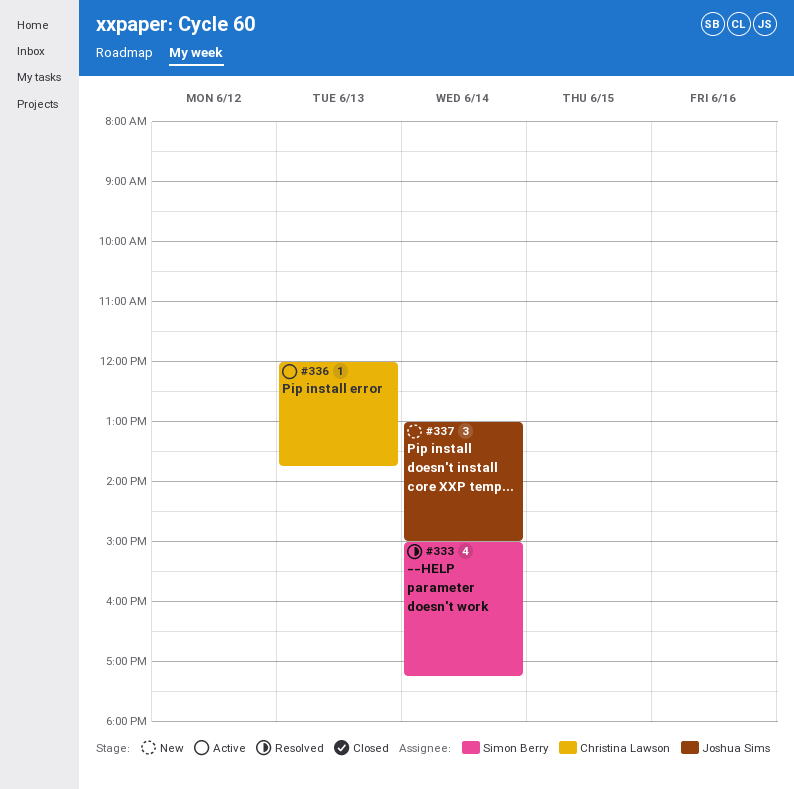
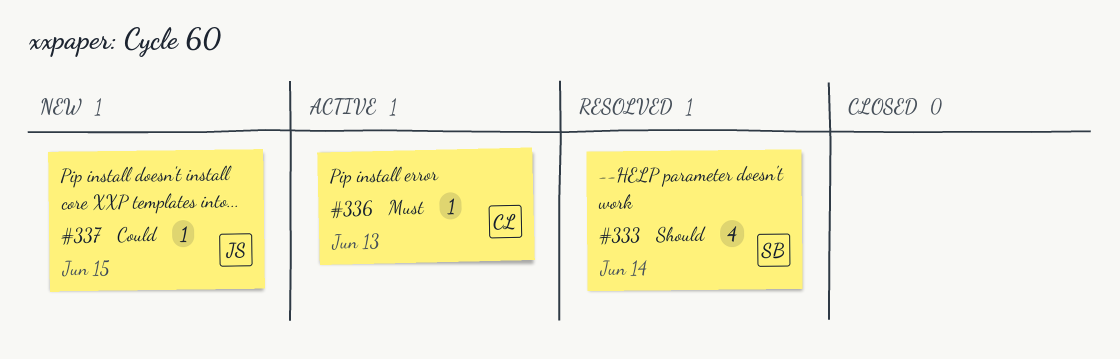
#337, estimate: 3 -> 1
#337, day: Jun 14 -> Jun 15

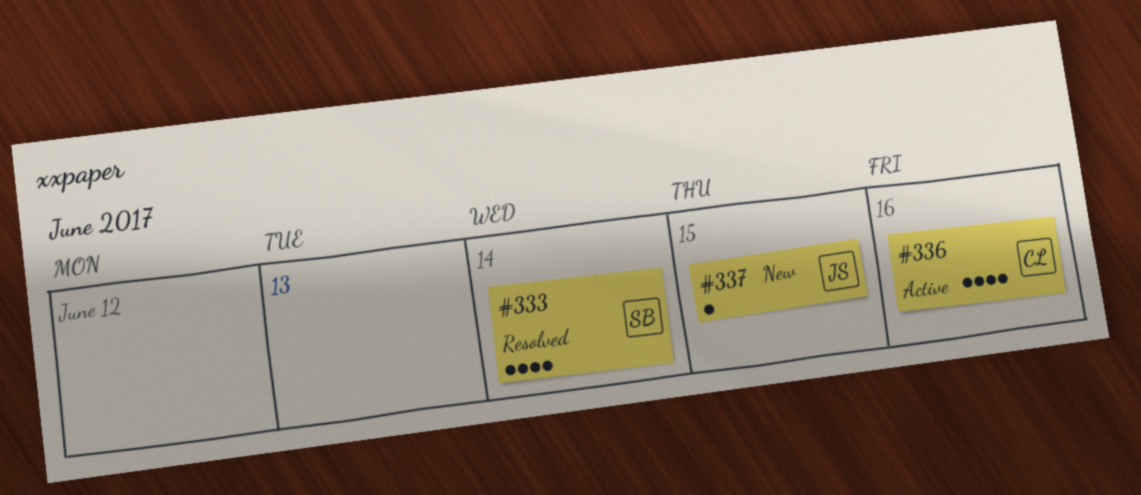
#336, estimate: 1 -> 4
#336, day: Jun 13 -> Jun 16

